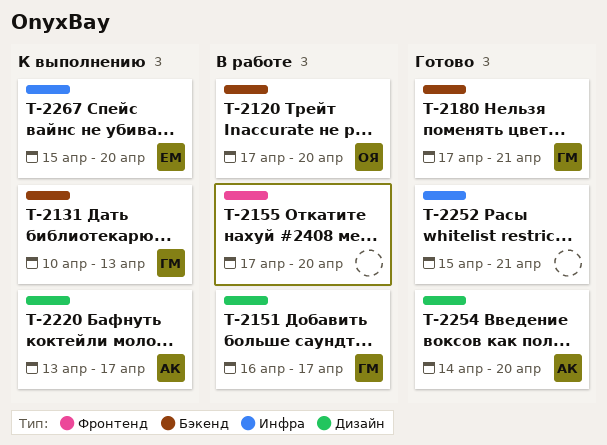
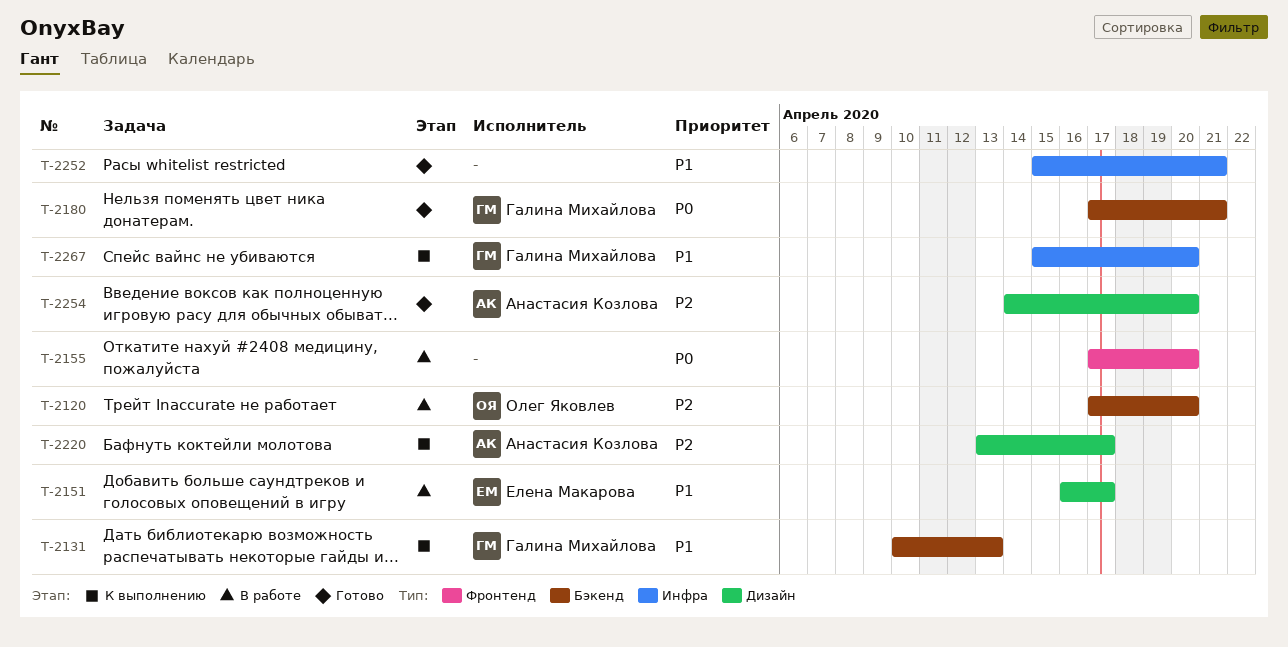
T-2151, owner: Галина Михайлова -> Елена Макарова
T-2267, owner: Елена Макарова -> Галина Михайлова

